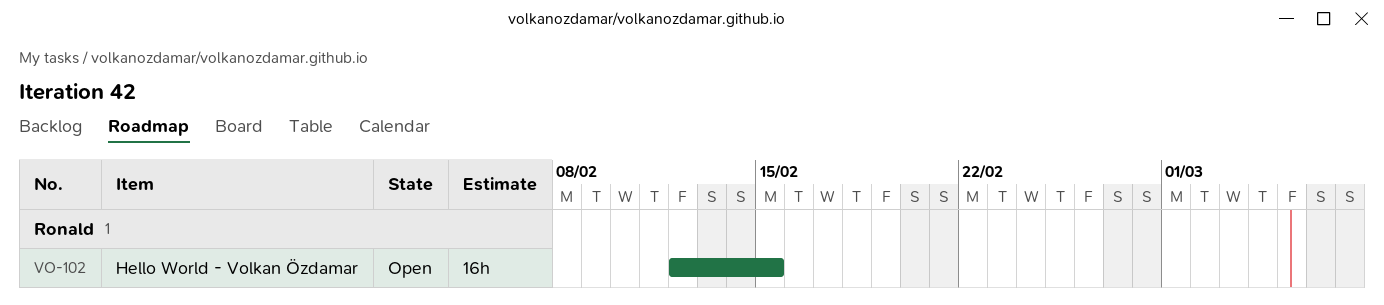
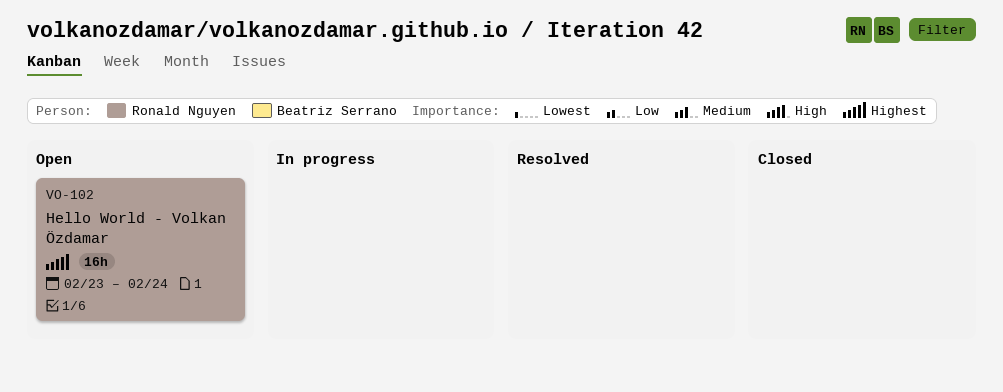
VO-102, start: Feb 12 -> Feb 23
VO-102, due: Feb 15 -> Feb 24

